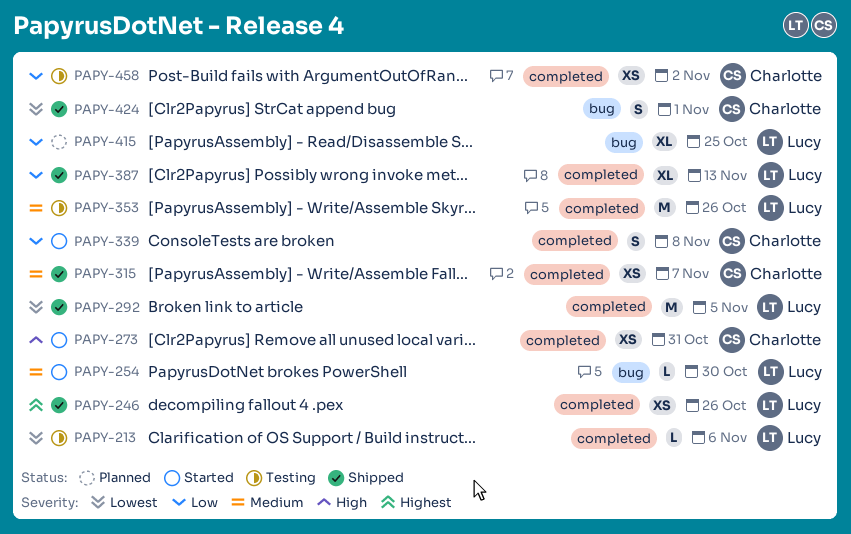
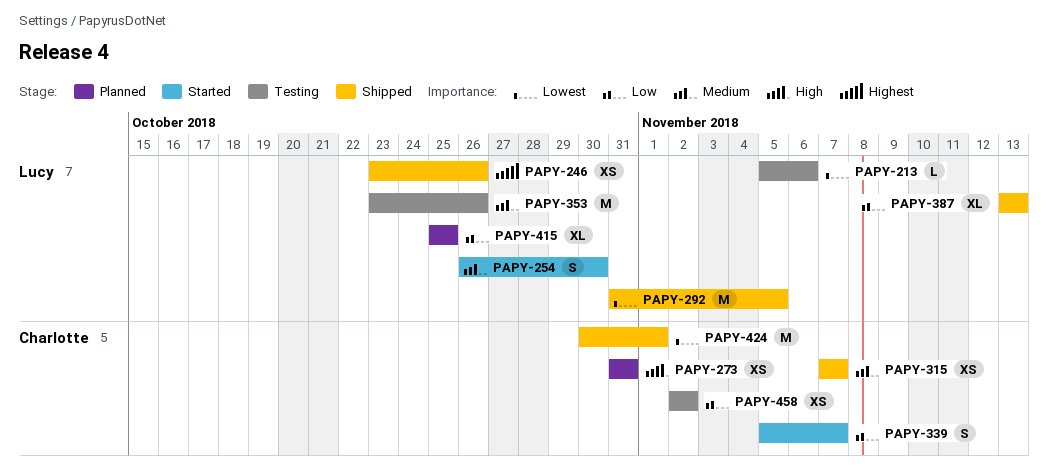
PAPY-254, estimate: L -> S
PAPY-273, status: Started -> Planned
PAPY-339, due: Nov 8 -> Nov 7
PAPY-424, estimate: S -> M

